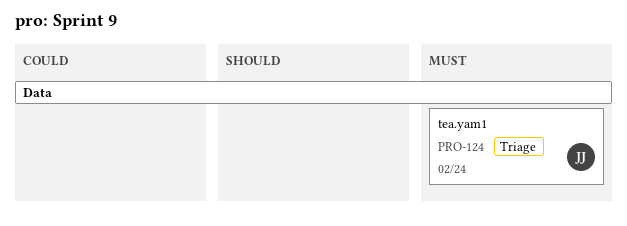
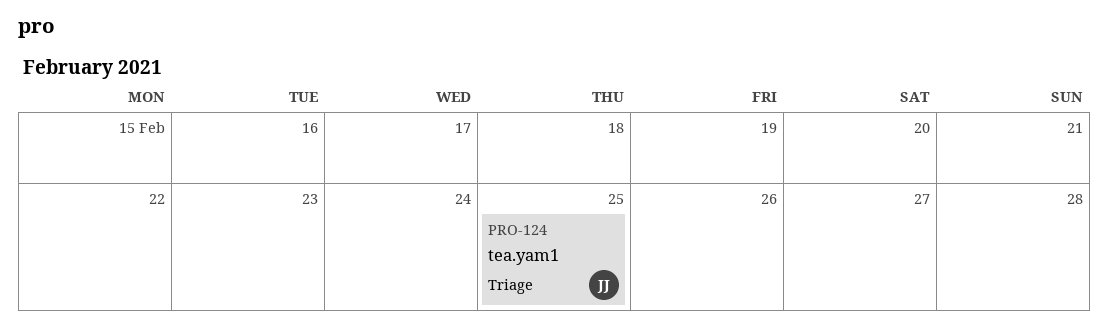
PRO-124, due: Feb 24 -> Feb 25

